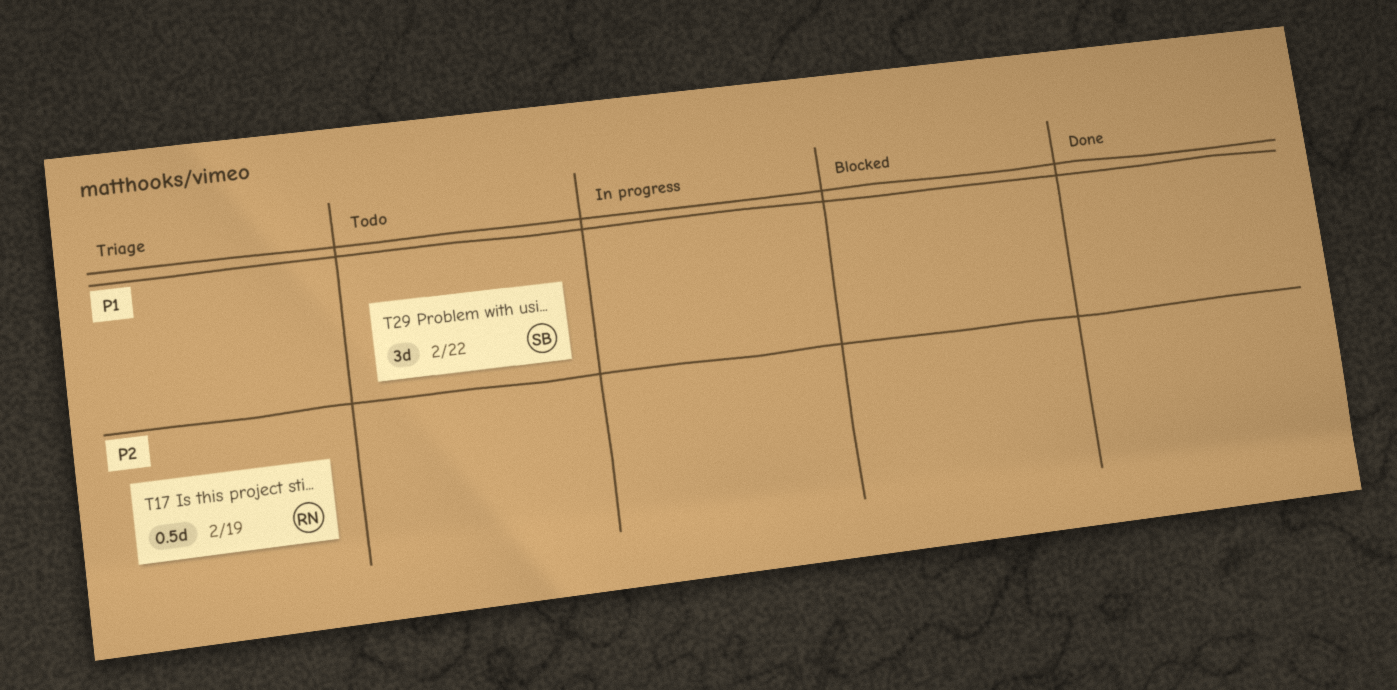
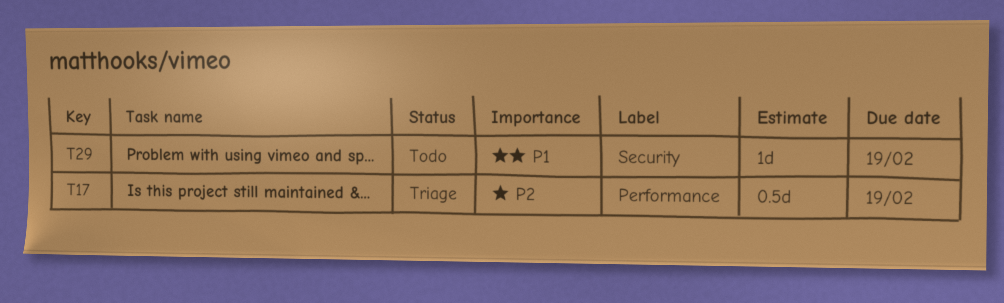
T29, estimate: 3d -> 1d
T29, due: Feb 22 -> Feb 19

